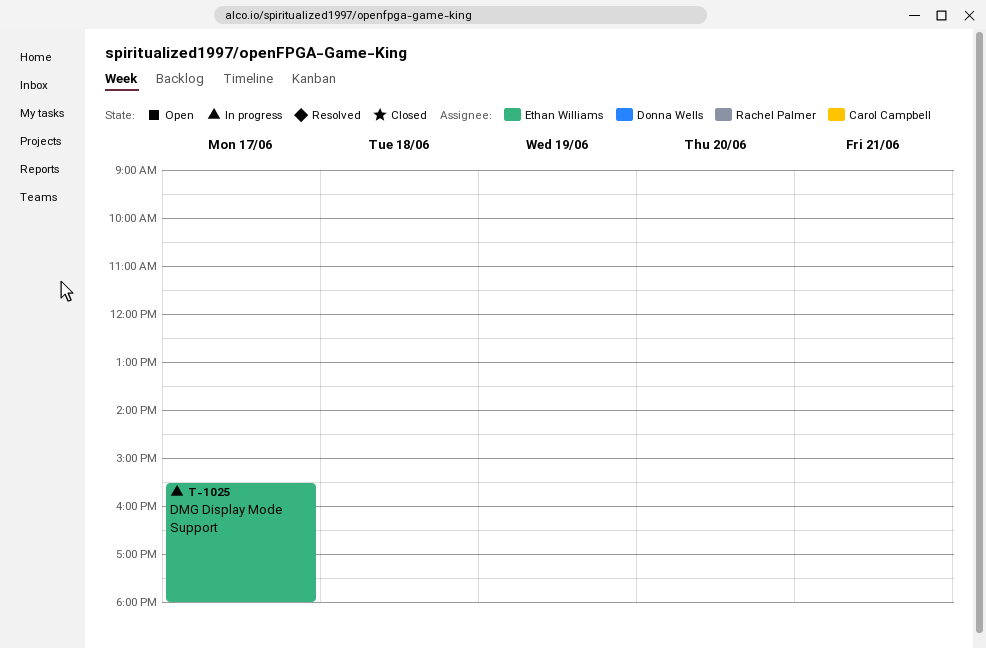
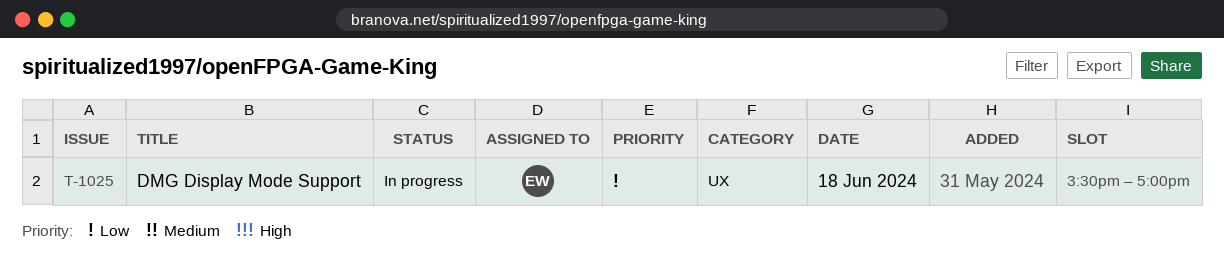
T-1025, day: Jun 17 -> Jun 18
T-1025, ends: 18:00 -> 17:00

